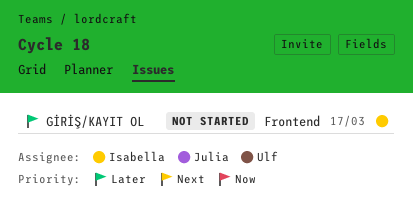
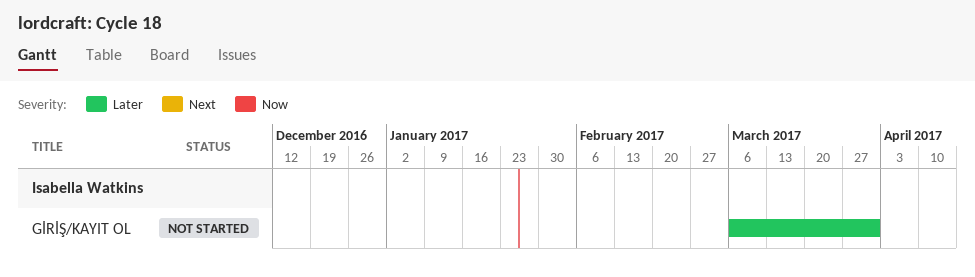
GİRİŞ/KAYIT OL, due: Mar 17 -> Mar 31

